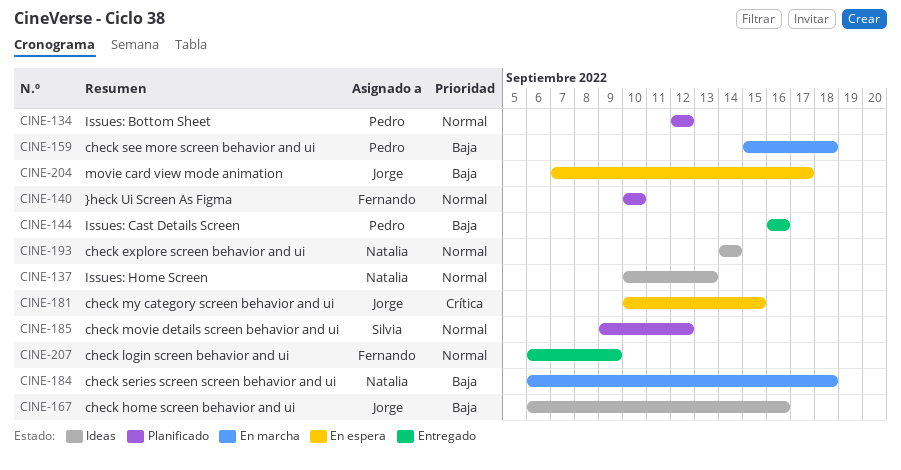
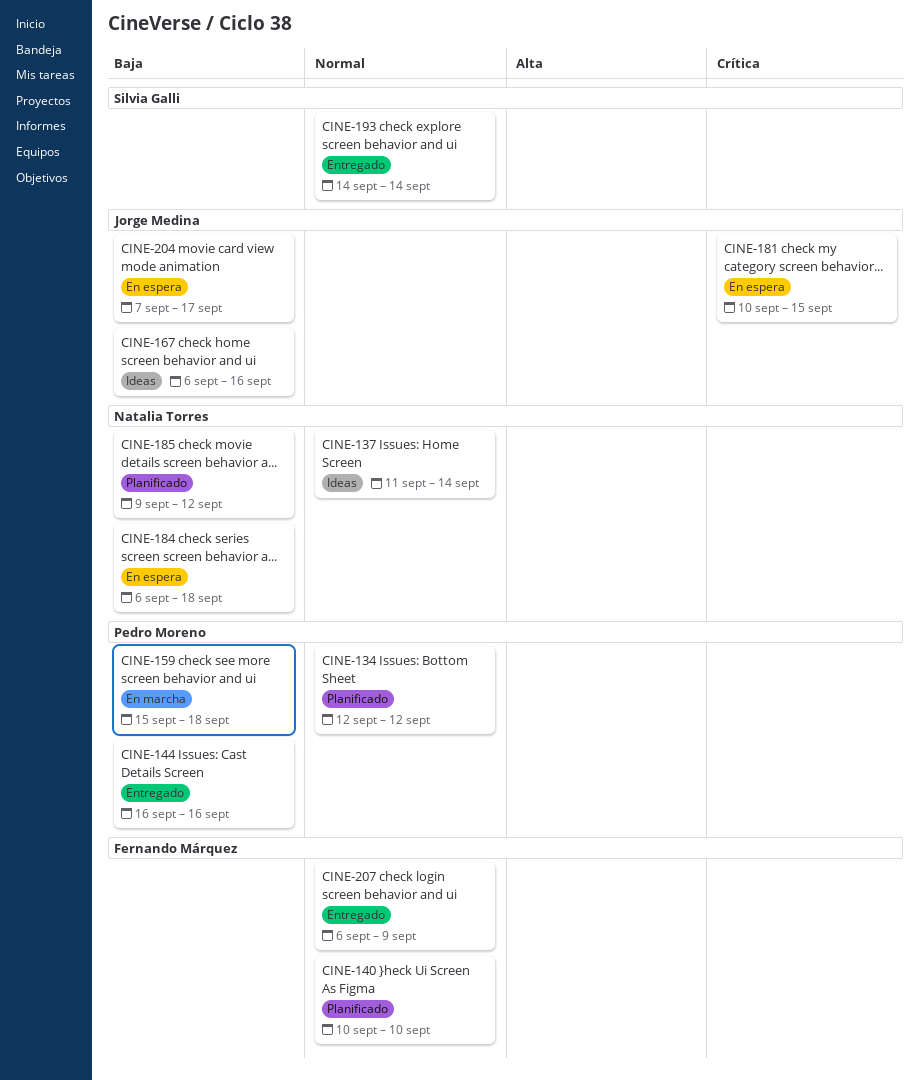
CINE-137, start: Sep 10 -> Sep 11
CINE-137, due: Sep 13 -> Sep 14
CINE-184, status: En marcha -> En espera
CINE-185, owner: Silvia Galli -> Natalia Torres
CINE-185, priority: Normal -> Baja
CINE-193, status: Ideas -> Entregado
CINE-193, owner: Natalia Torres -> Silvia Galli

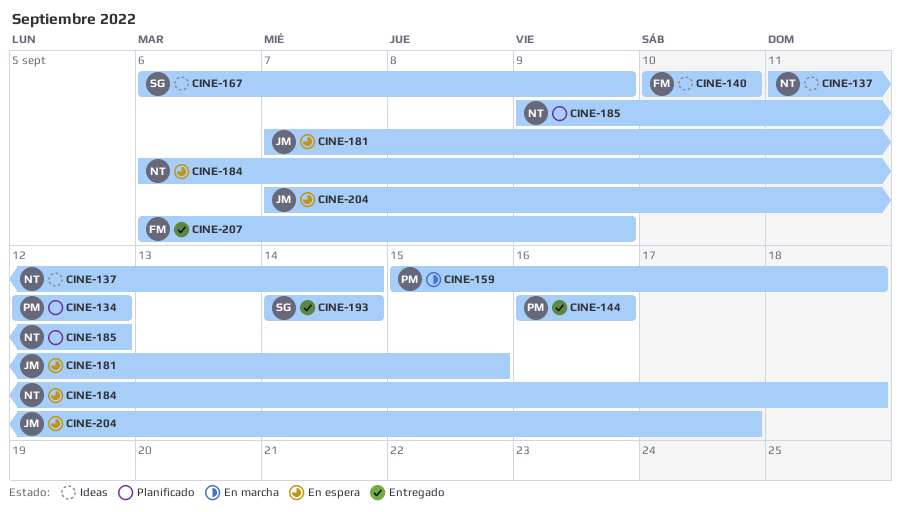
CINE-140, status: Planificado -> Ideas
CINE-167, owner: Jorge Medina -> Silvia Galli
CINE-167, due: Sep 16 -> Sep 9
CINE-181, start: Sep 10 -> Sep 7

